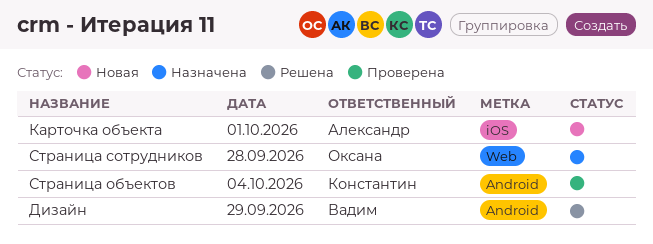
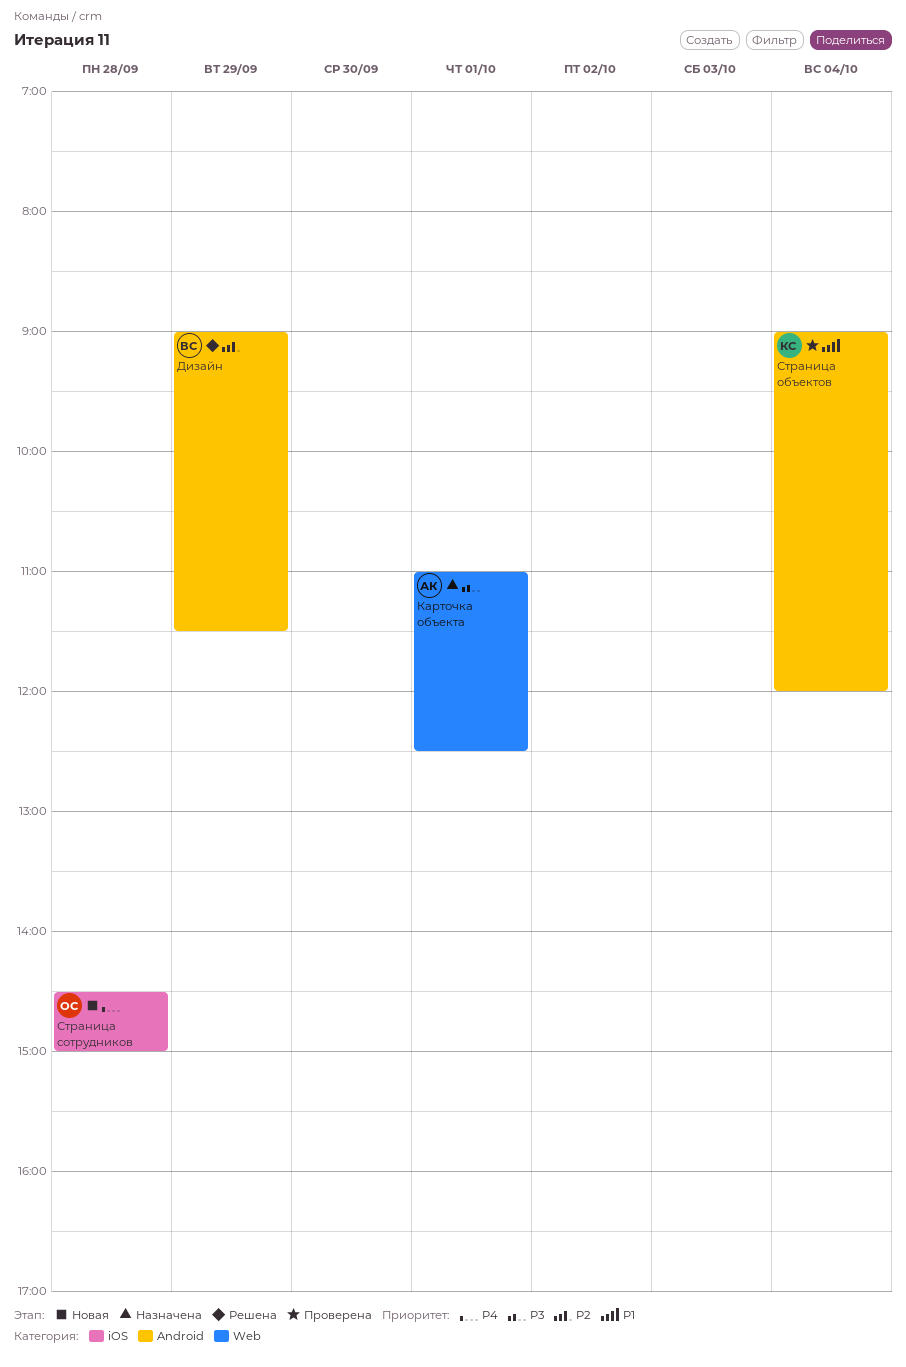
Карточка объекта, status: Новая -> Назначена
Карточка объекта, label: iOS -> Web
Страница сотрудников, status: Назначена -> Новая
Страница сотрудников, label: Web -> iOS

